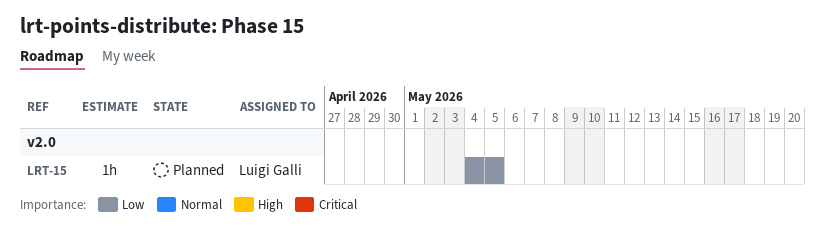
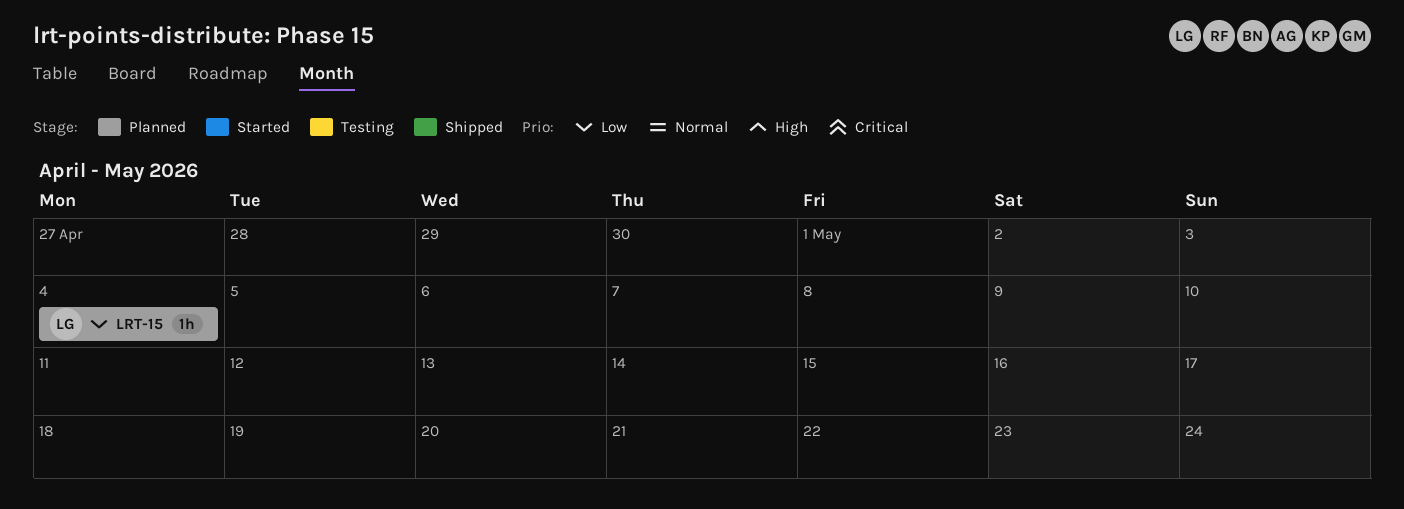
LRT-15, due: May 5 -> May 4

